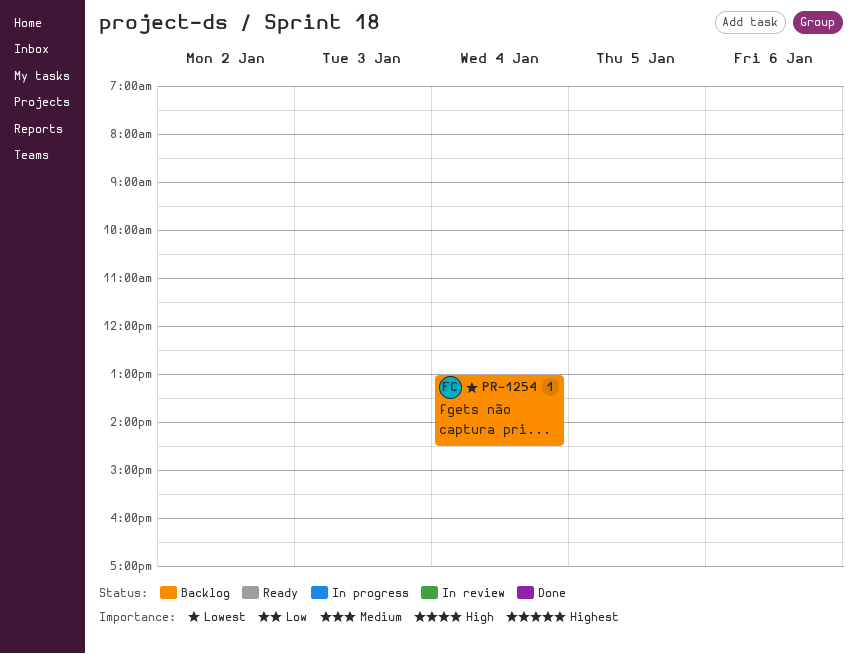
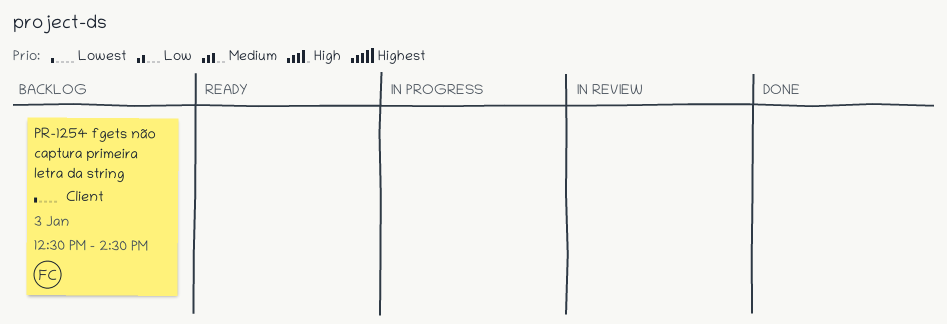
PR-1254, day: Jan 4 -> Jan 3
PR-1254, begins: 13:00 -> 12:30

